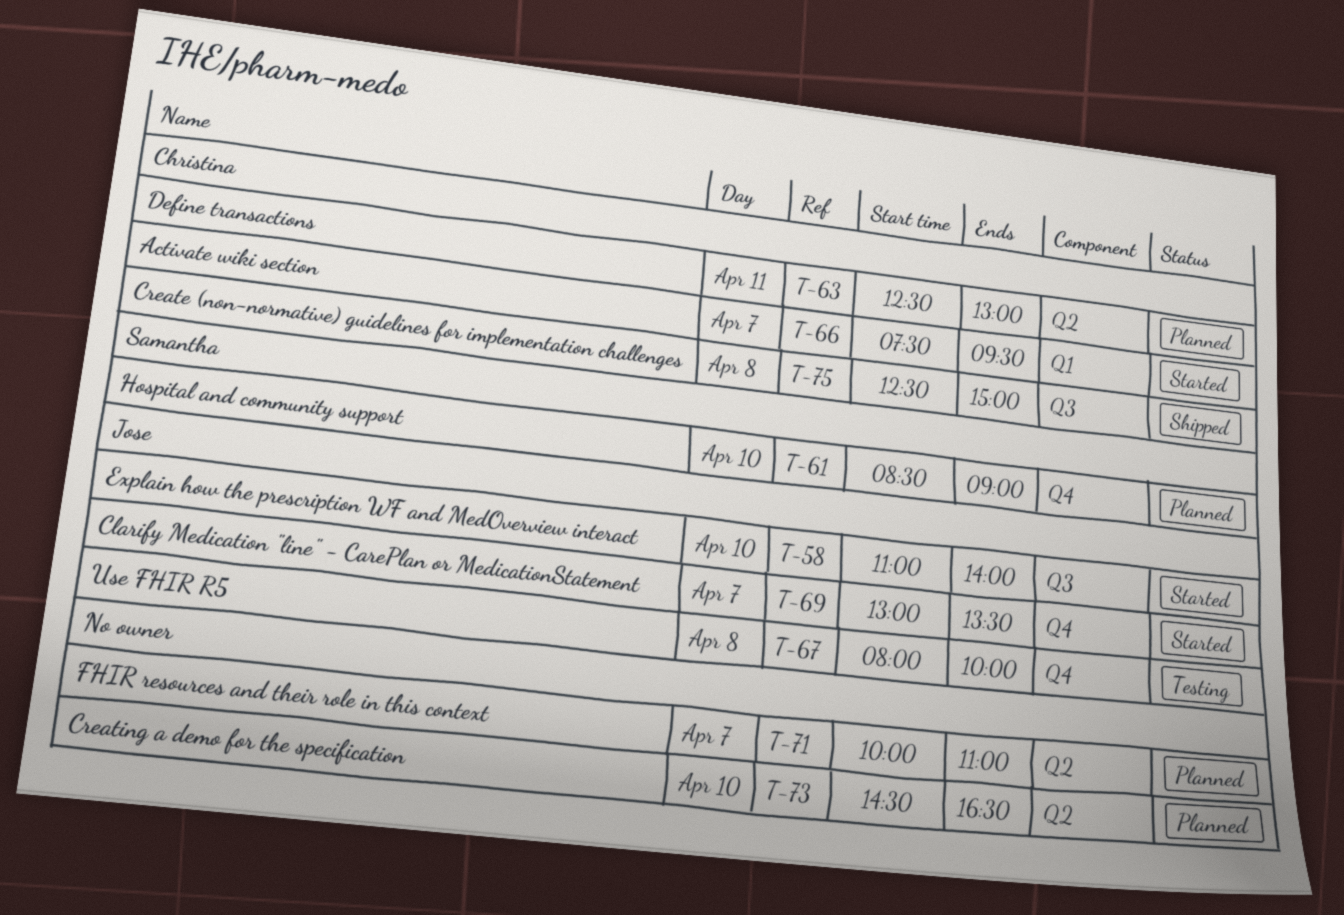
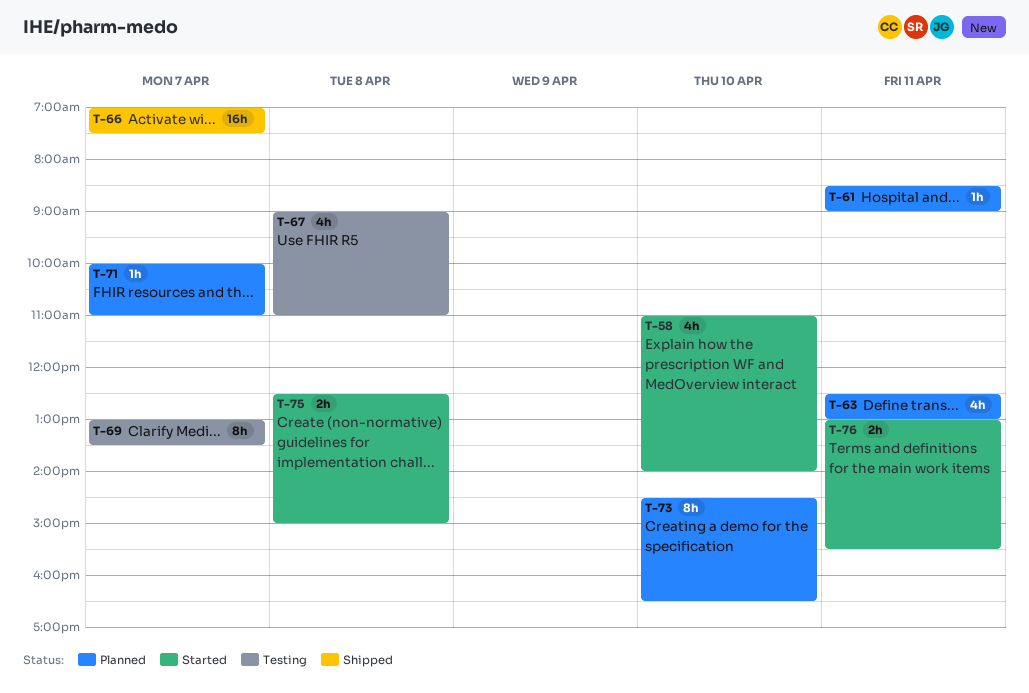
T-61, day: Apr 10 -> Apr 11
T-66, status: Started -> Shipped
T-66, begins: 07:30 -> 07:00
T-66, ends: 09:30 -> 07:30
T-67, begins: 08:00 -> 09:00
T-67, ends: 10:00 -> 11:00
T-69, status: Started -> Testing
T-75, status: Shipped -> Started
T-76: none -> present

